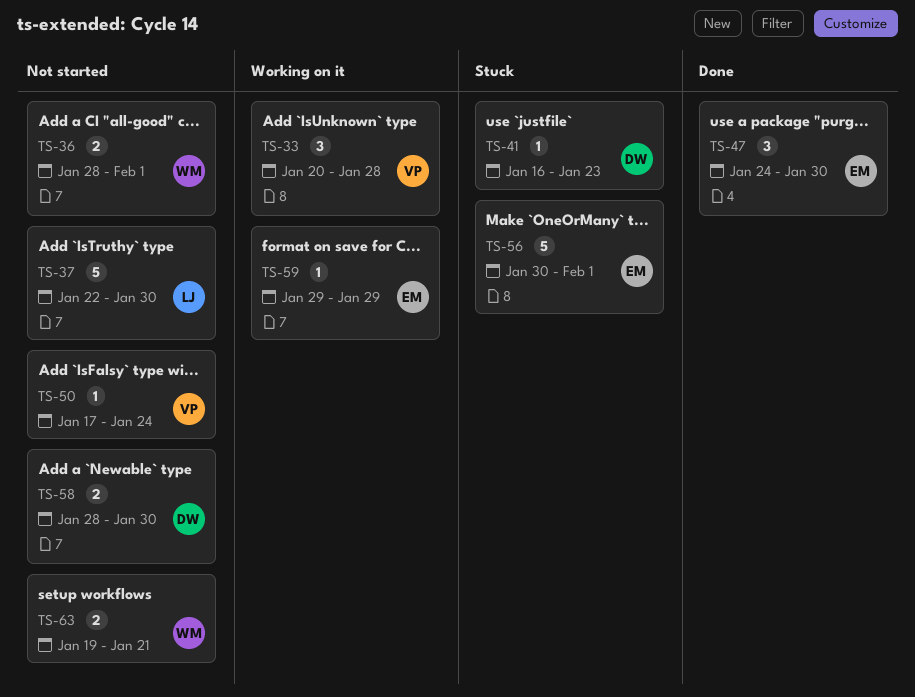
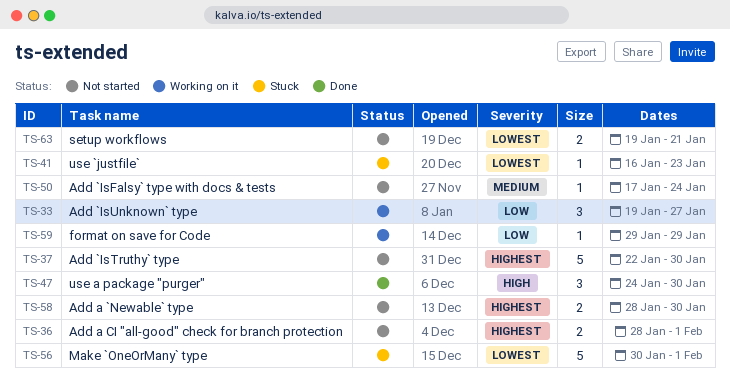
TS-33, start: Jan 20 -> Jan 19
TS-33, due: Jan 28 -> Jan 27

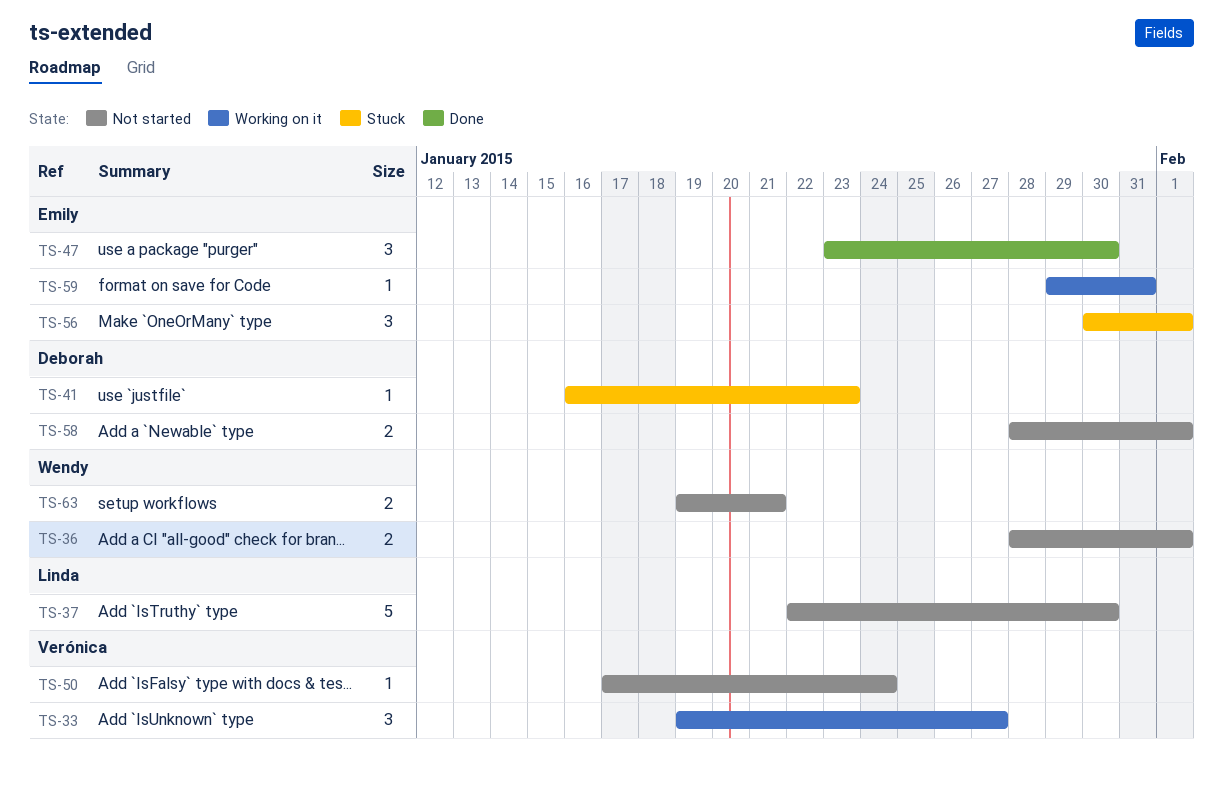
TS-47, start: Jan 24 -> Jan 23
TS-56, estimate: 5 -> 3
TS-58, due: Jan 30 -> Feb 1
TS-59, due: Jan 29 -> Jan 31

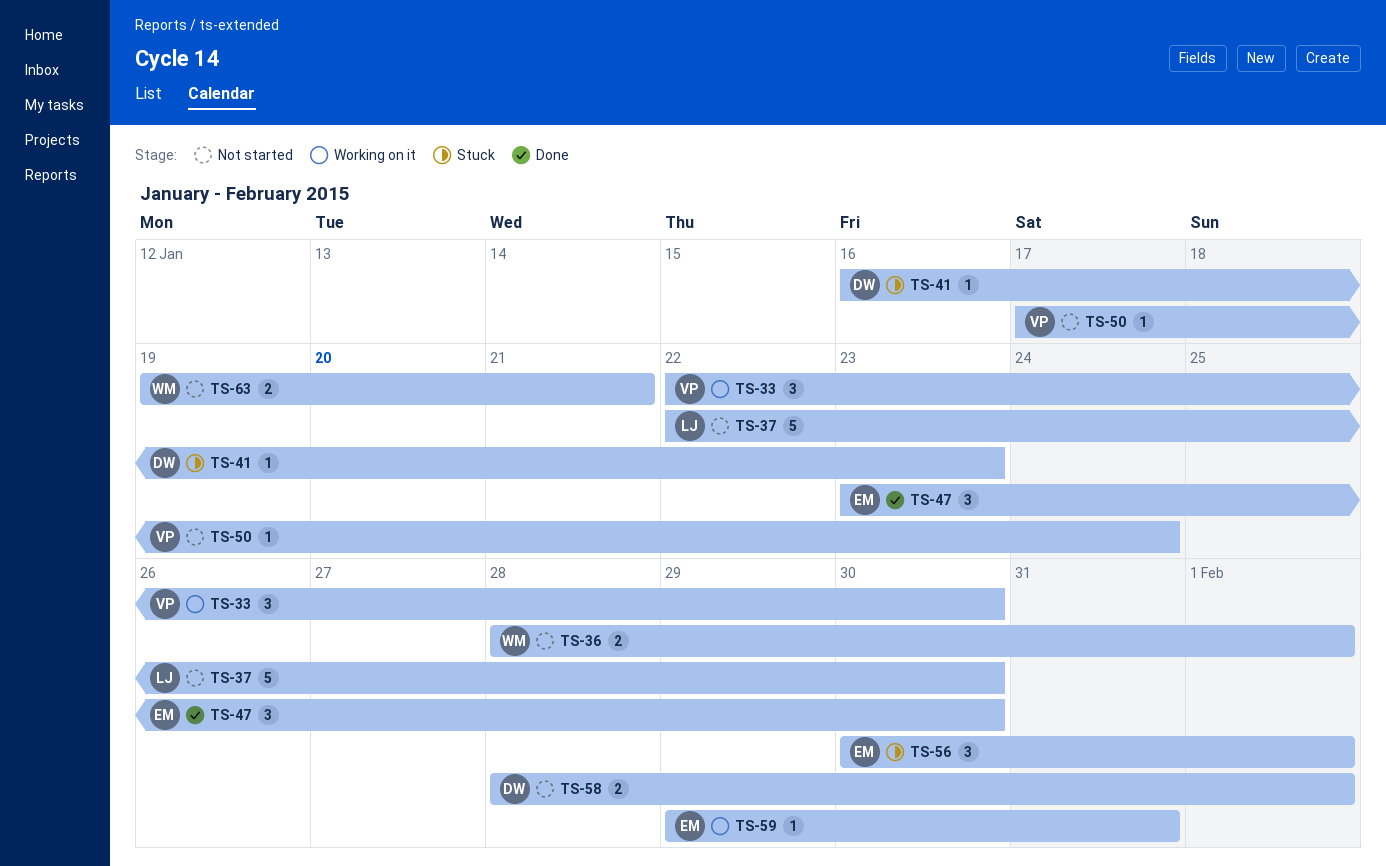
TS-33, start: Jan 19 -> Jan 22
TS-33, due: Jan 27 -> Jan 30

